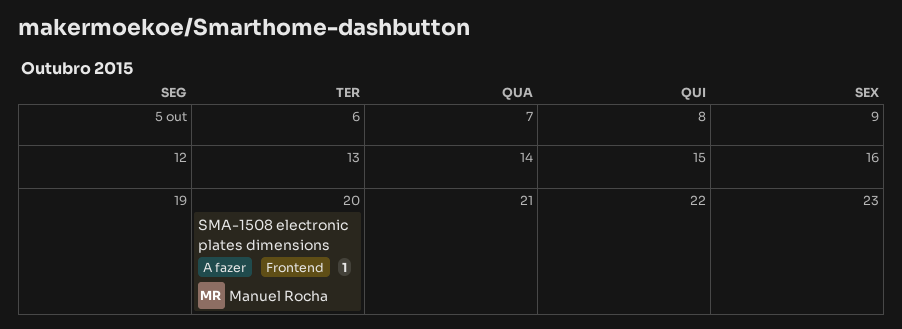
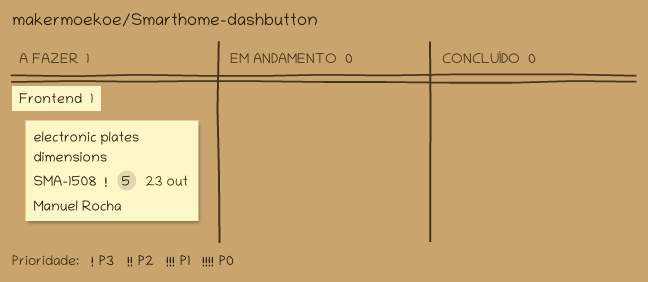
SMA-1508, estimate: 1 -> 5
SMA-1508, due: Oct 20 -> Oct 23

